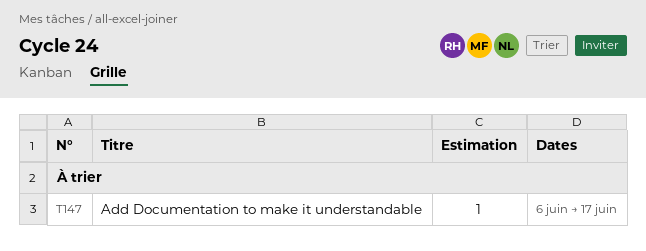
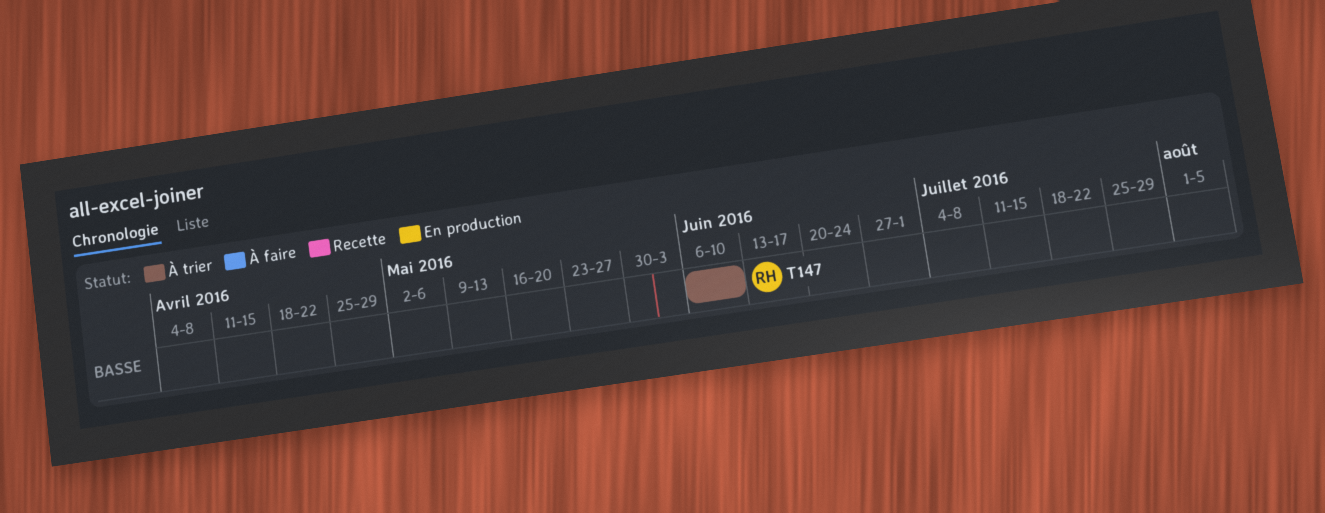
T147, due: Jun 17 -> Jun 10

